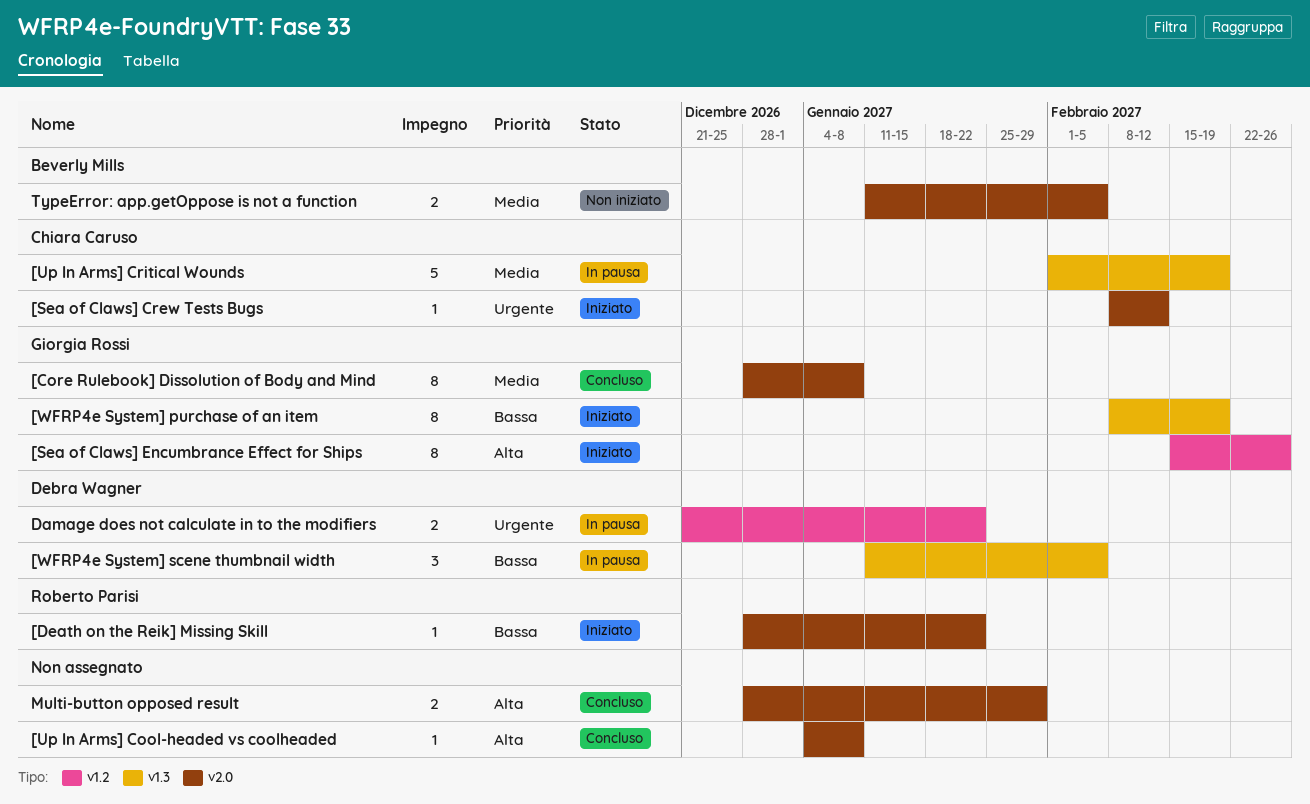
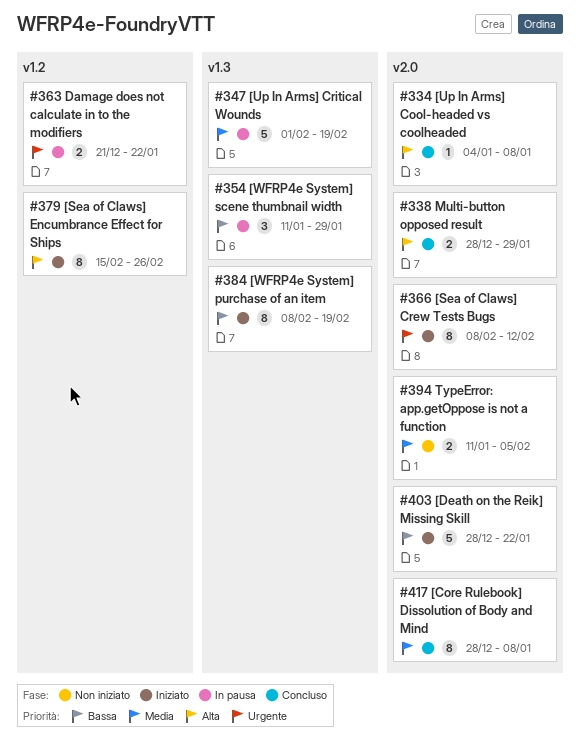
[Death on the Reik] Missing Skill, estimate: 1 -> 5
[Sea of Claws] Crew Tests Bugs, estimate: 1 -> 8
[WFRP4e System] scene thumbnail width, due: Feb 5 -> Jan 29

